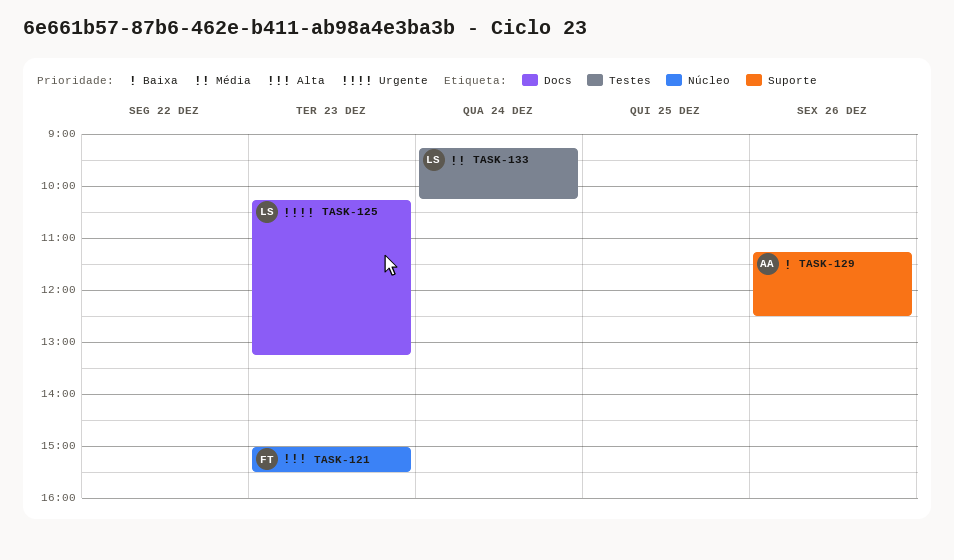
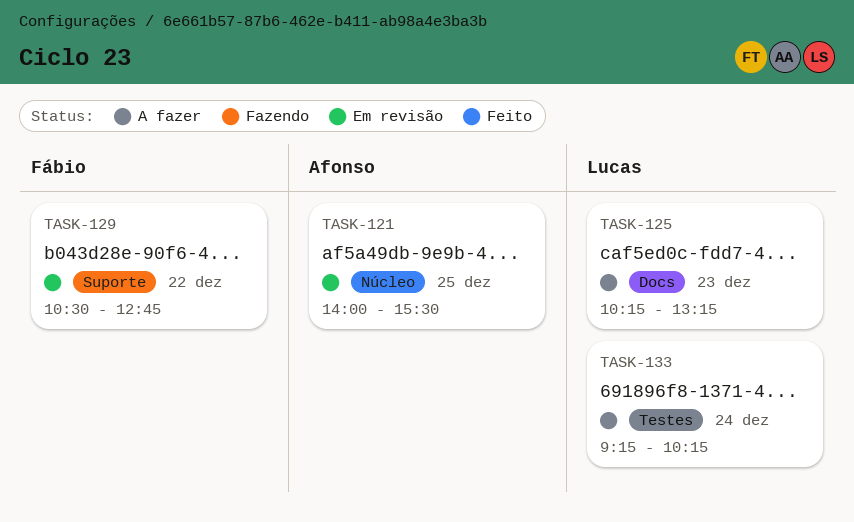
TASK-121, owner: Fábio -> Afonso
TASK-121, day: Dec 23 -> Dec 25
TASK-121, begins: 15:00 -> 14:00
TASK-129, owner: Afonso -> Fábio
TASK-129, day: Dec 26 -> Dec 22
TASK-129, begins: 11:15 -> 10:30
TASK-129, ends: 12:30 -> 12:45

